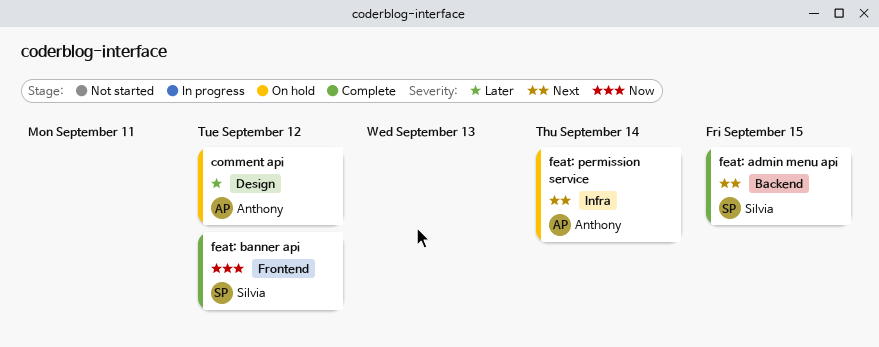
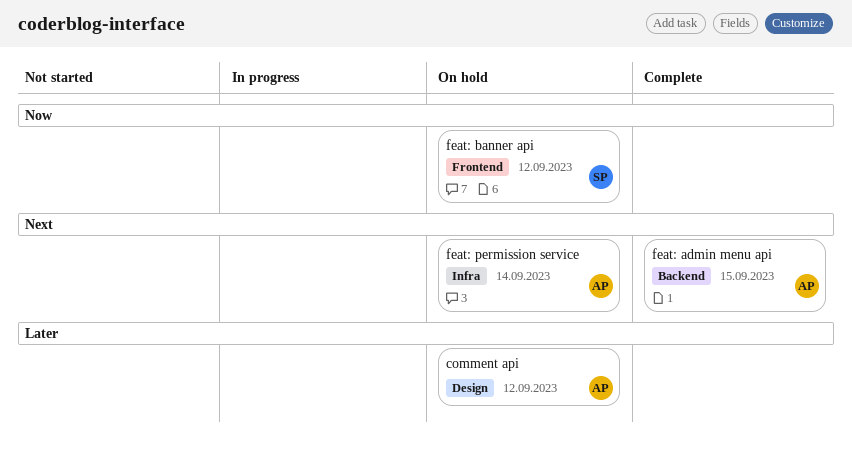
feat: admin menu api, owner: Silvia -> Anthony
feat: banner api, status: Complete -> On hold

